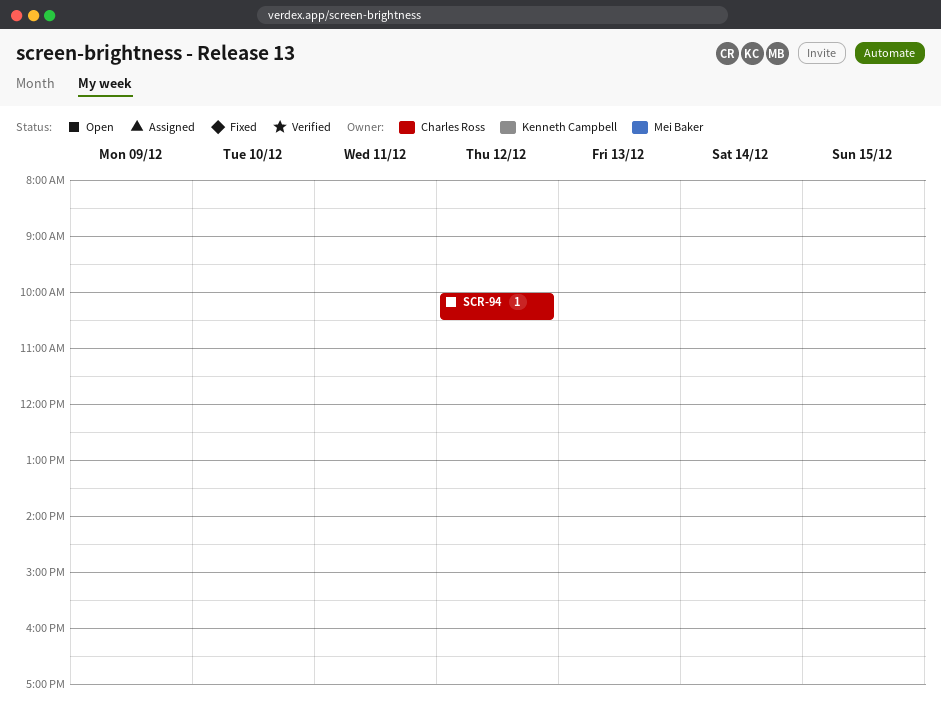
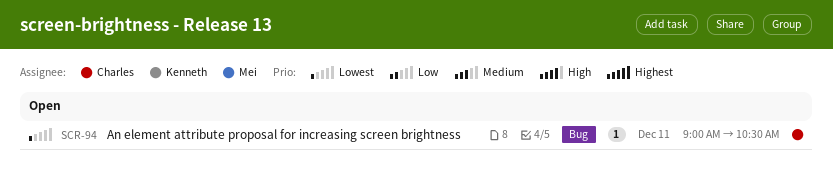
SCR-94, day: Dec 12 -> Dec 11
SCR-94, begins: 10:00 -> 09:00

